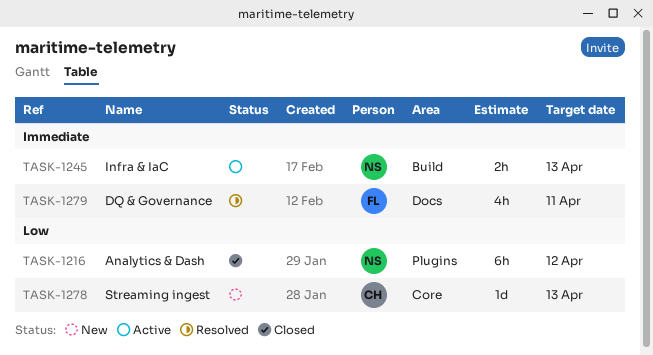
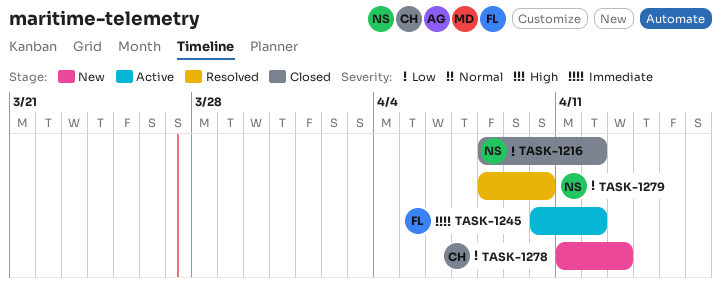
TASK-1245, owner: NS -> FL
TASK-1245, due: Apr 13 -> Apr 12
TASK-1279, owner: FL -> NS
TASK-1279, priority: Immediate -> Low
TASK-1279, due: Apr 11 -> Apr 10

